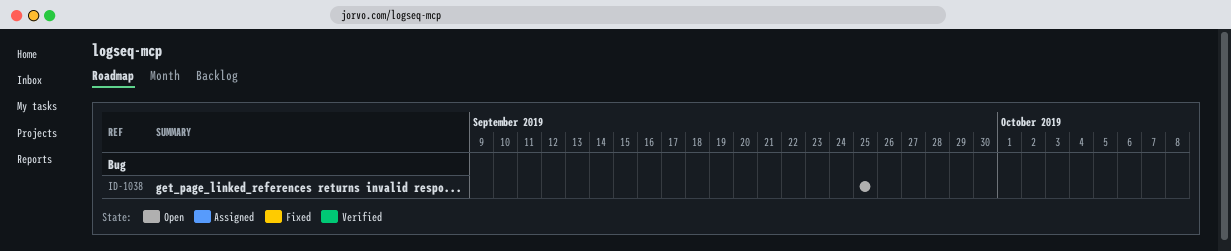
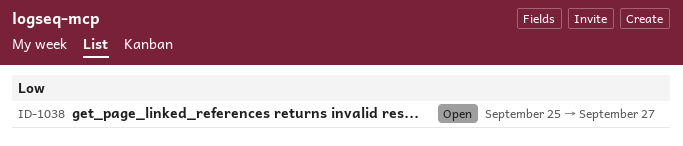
ID-1038, due: Sep 25 -> Sep 27

